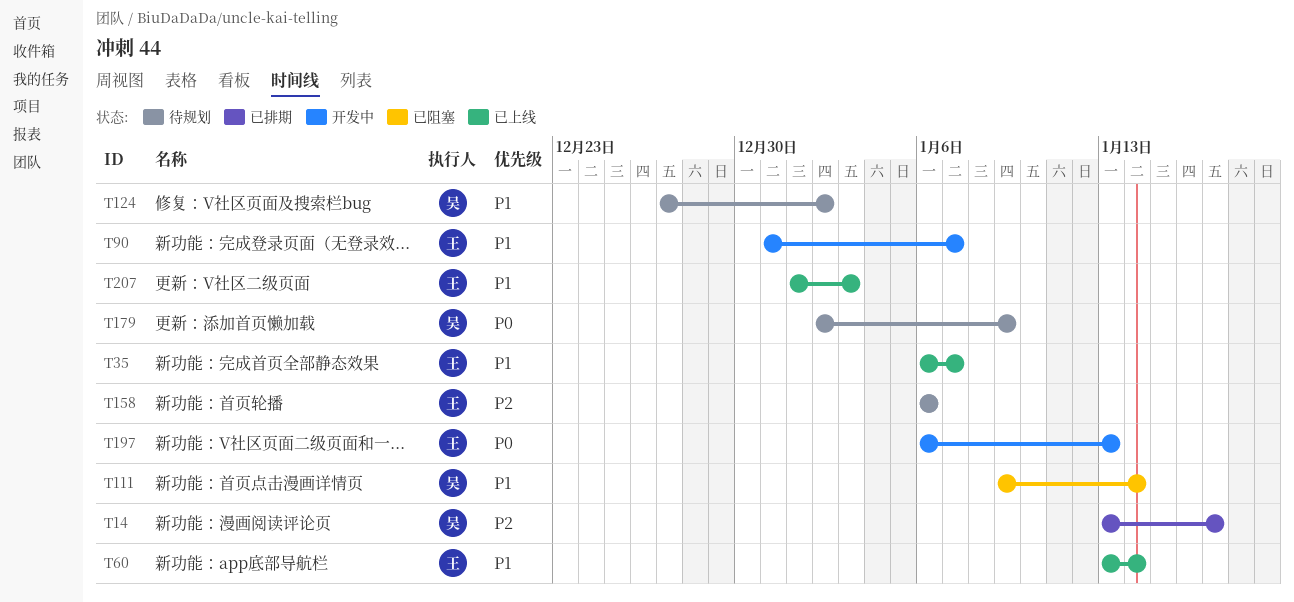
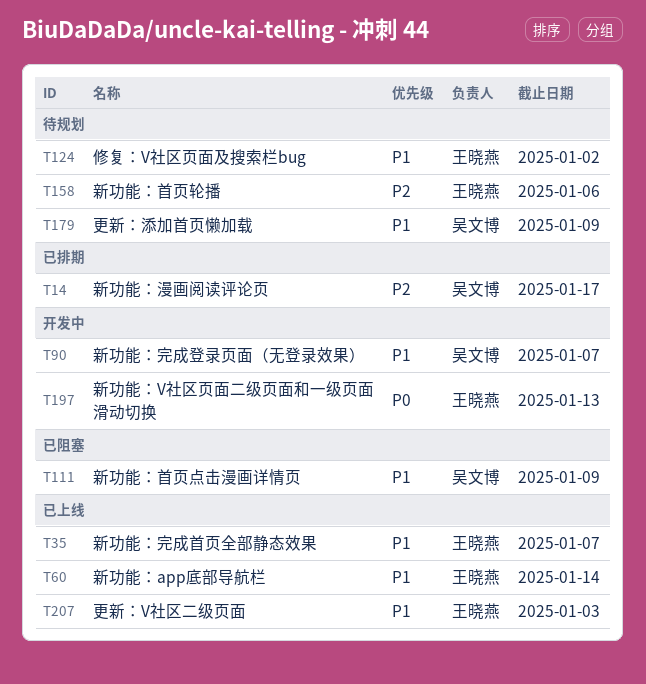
T90, owner: 王晓燕 -> 吴文博
T111, due: Jan 14 -> Jan 9
T124, owner: 吴文博 -> 王晓燕
T179, priority: P0 -> P1

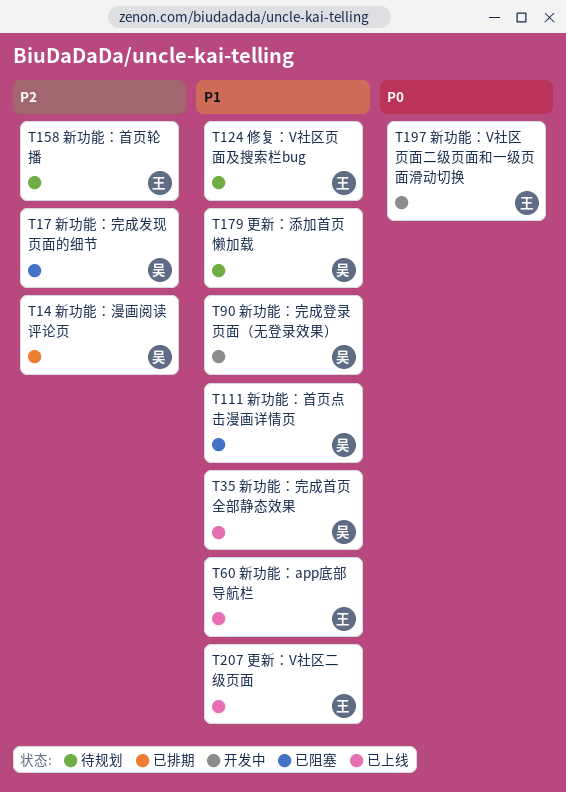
T17: none -> present
T35, owner: 王晓燕 -> 吴文博

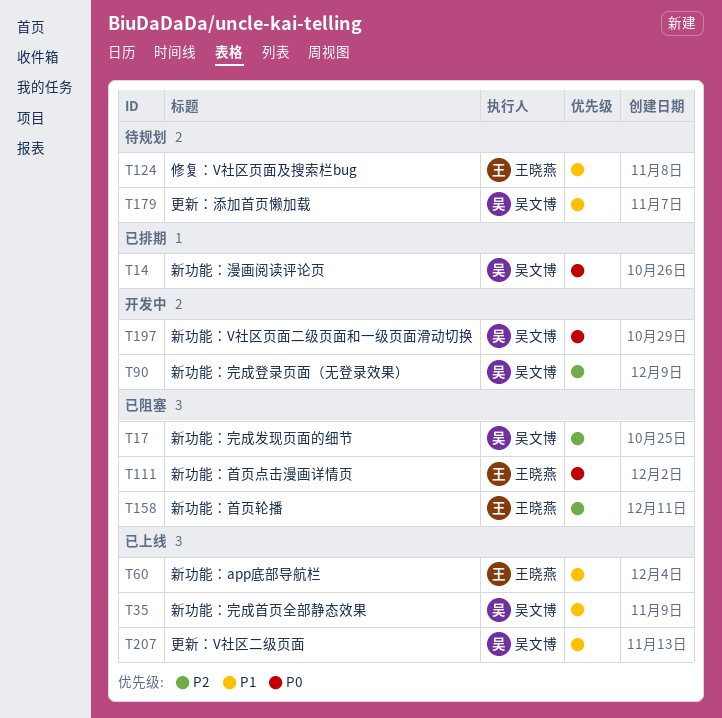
T14, priority: P2 -> P0
T90, priority: P1 -> P2
T111, owner: 吴文博 -> 王晓燕
T111, priority: P1 -> P0
T158, status: 待规划 -> 已阻塞
T197, owner: 王晓燕 -> 吴文博
T207, owner: 王晓燕 -> 吴文博

